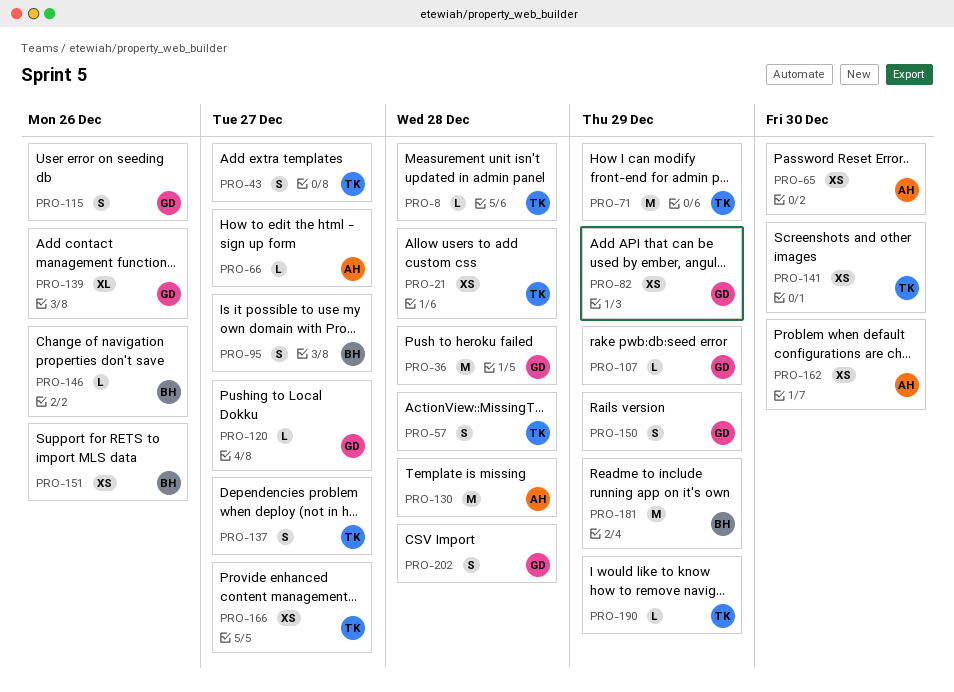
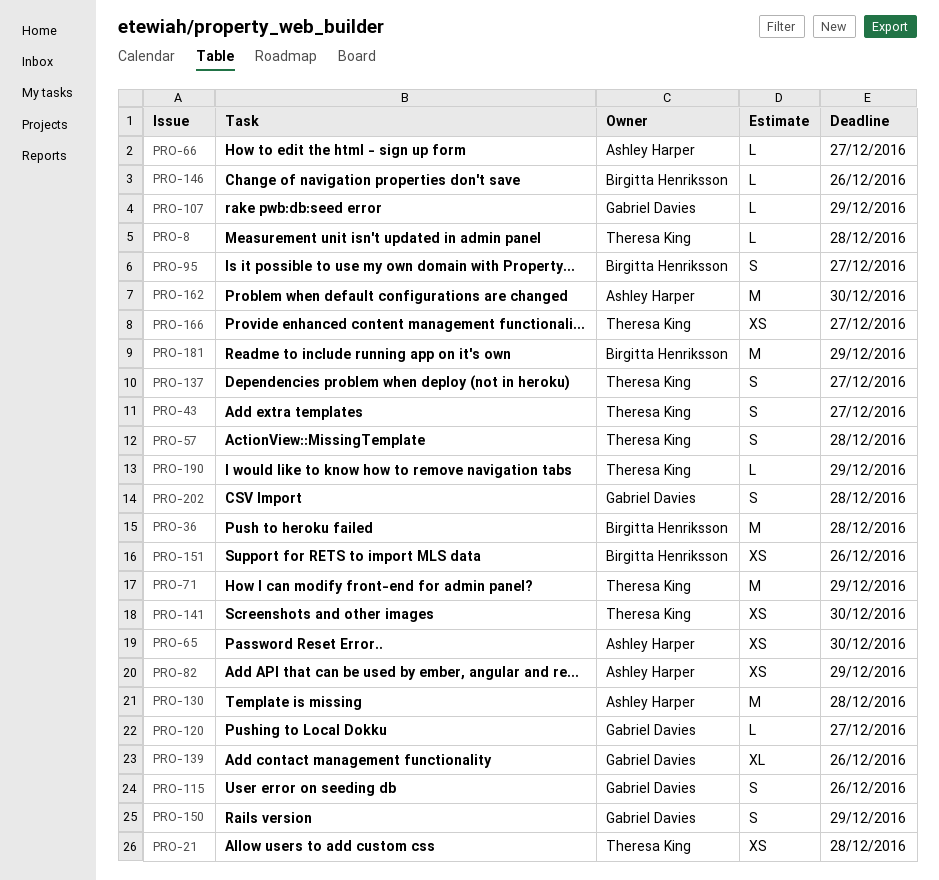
PRO-36, owner: Gabriel Davies -> Birgitta Henriksson
PRO-82, owner: Gabriel Davies -> Ashley Harper
PRO-162, estimate: XS -> M

